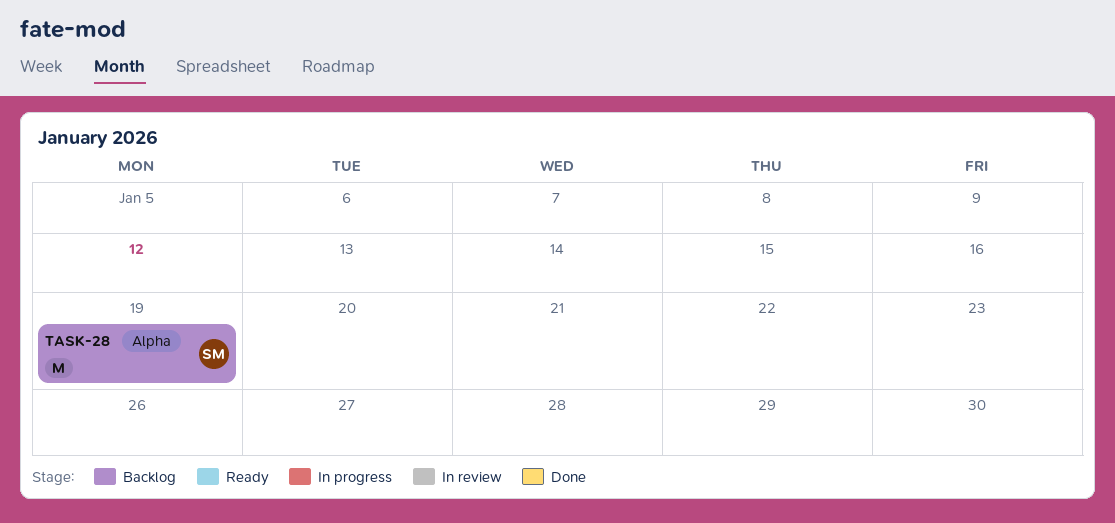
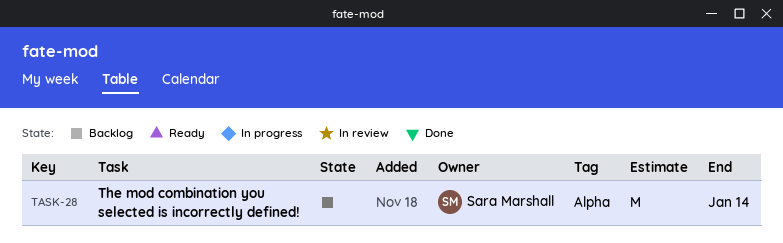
TASK-28, due: Jan 19 -> Jan 14

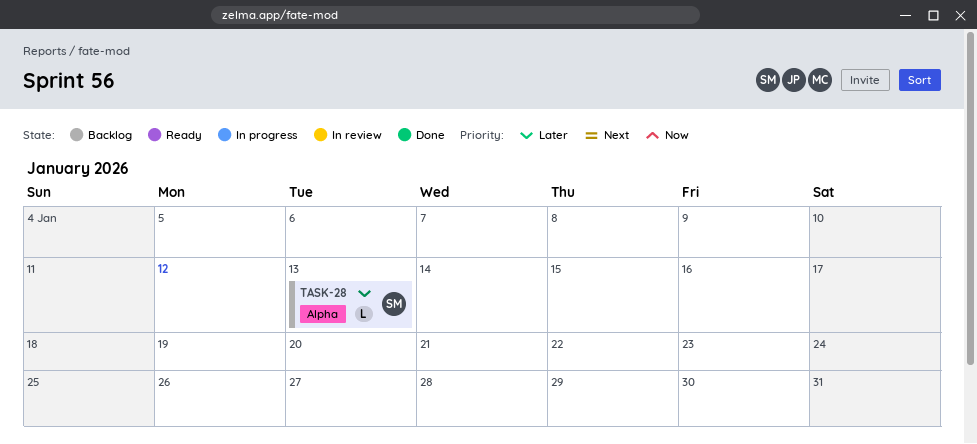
TASK-28, estimate: M -> L
TASK-28, due: Jan 14 -> Jan 13

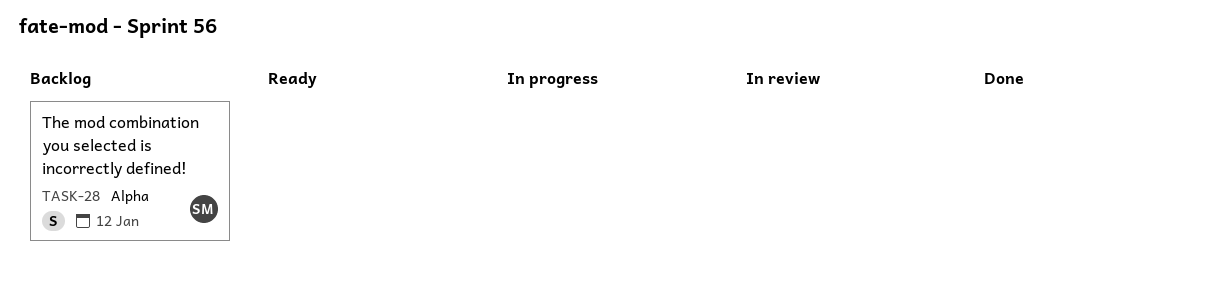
TASK-28, estimate: L -> S
TASK-28, due: Jan 13 -> Jan 12

